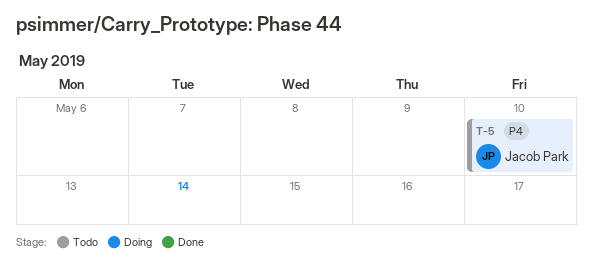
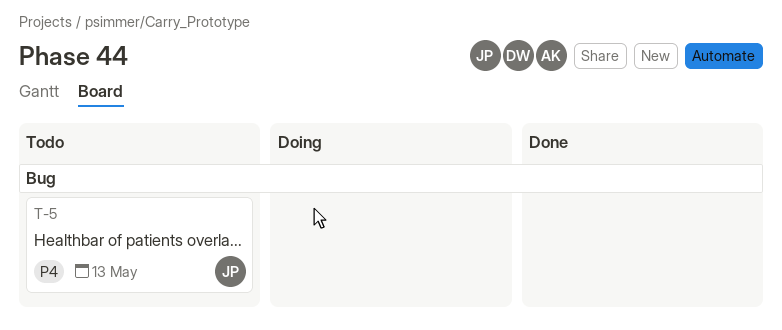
T-5, due: May 10 -> May 13

